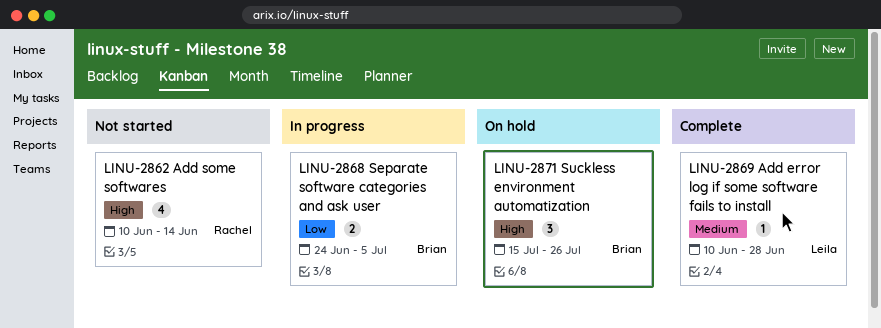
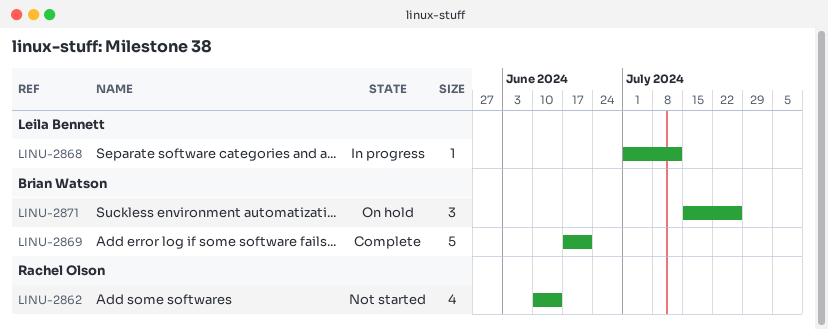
LINU-2868, owner: Brian Watson -> Leila Bennett
LINU-2868, estimate: 2 -> 1
LINU-2868, start: Jun 24 -> Jul 1
LINU-2868, due: Jul 5 -> Jul 12
LINU-2869, owner: Leila Bennett -> Brian Watson
LINU-2869, estimate: 1 -> 5
LINU-2869, start: Jun 10 -> Jun 17
LINU-2869, due: Jun 28 -> Jun 21

